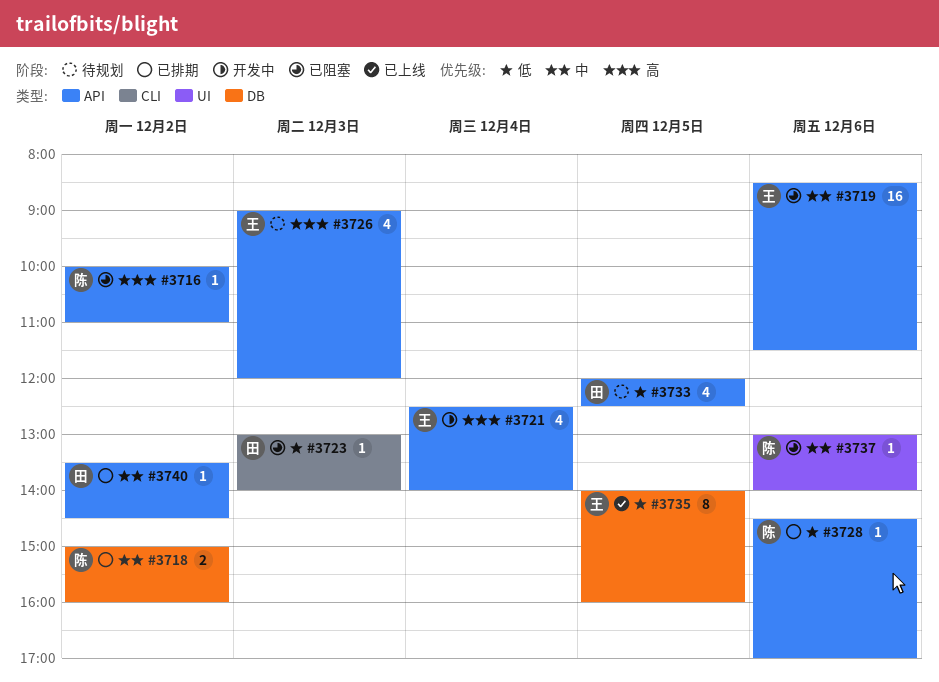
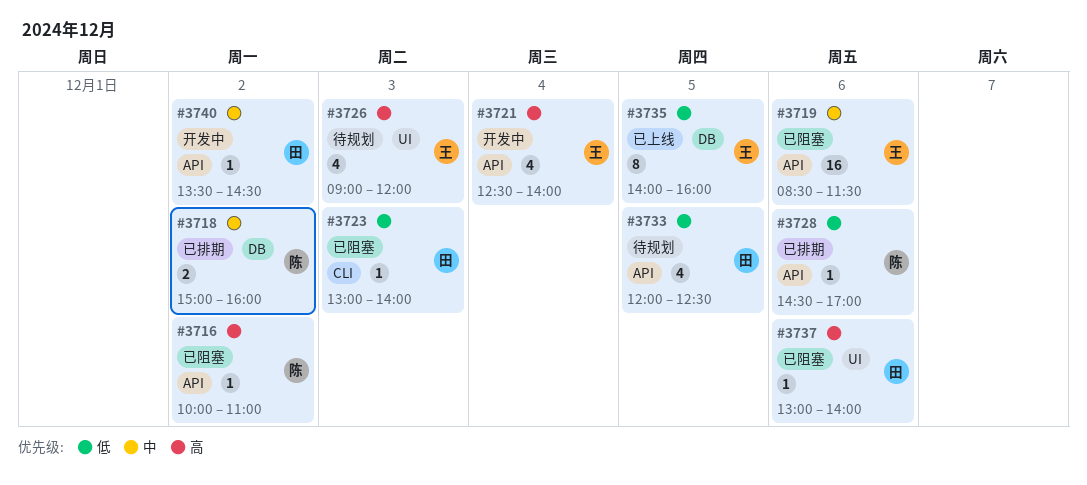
#3726, label: API -> UI
#3737, owner: 陈 -> 田
#3737, priority: 中 -> 高
#3740, status: 已排期 -> 开发中

